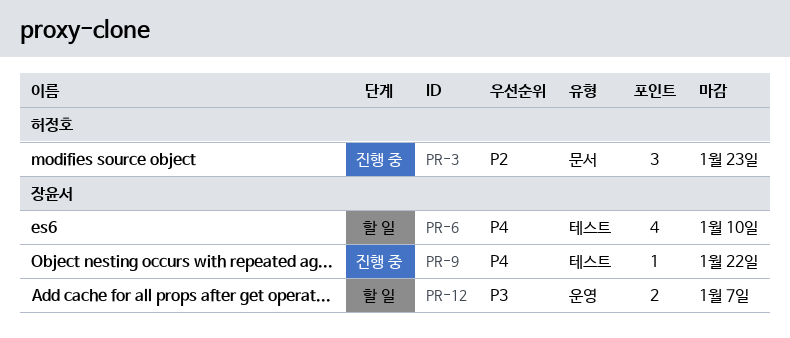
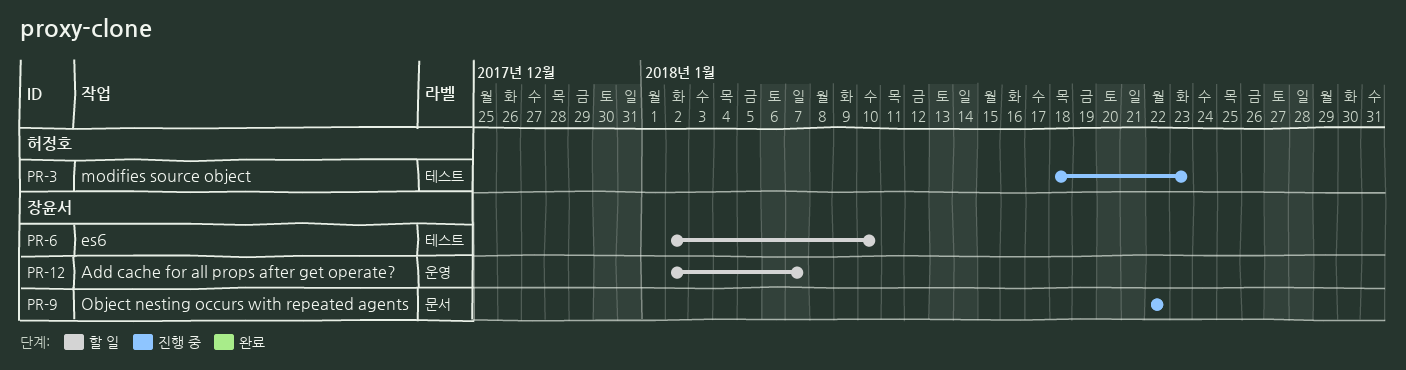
PR-3, label: 문서 -> 테스트
PR-9, label: 테스트 -> 문서

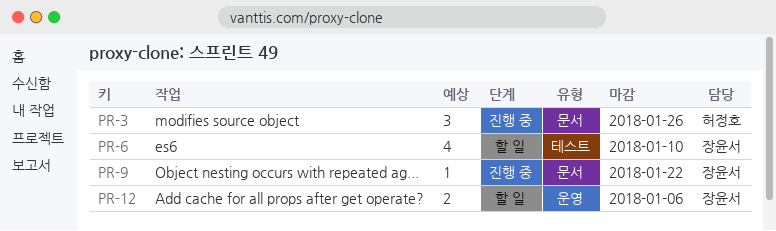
PR-3, label: 테스트 -> 문서
PR-3, due: Jan 23 -> Jan 26
PR-12, due: Jan 7 -> Jan 6

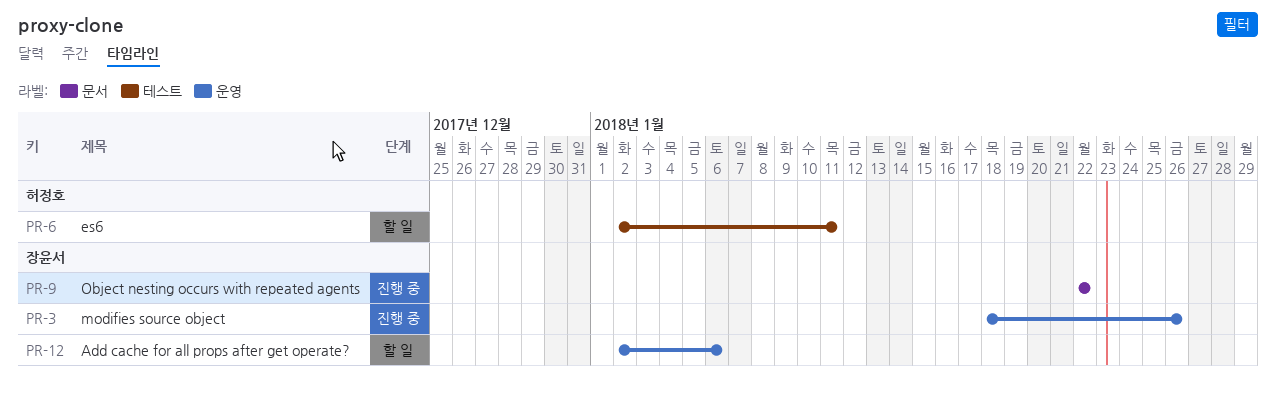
PR-3, owner: 허정호 -> 장윤서
PR-3, label: 문서 -> 운영
PR-6, owner: 장윤서 -> 허정호
PR-6, due: Jan 10 -> Jan 11

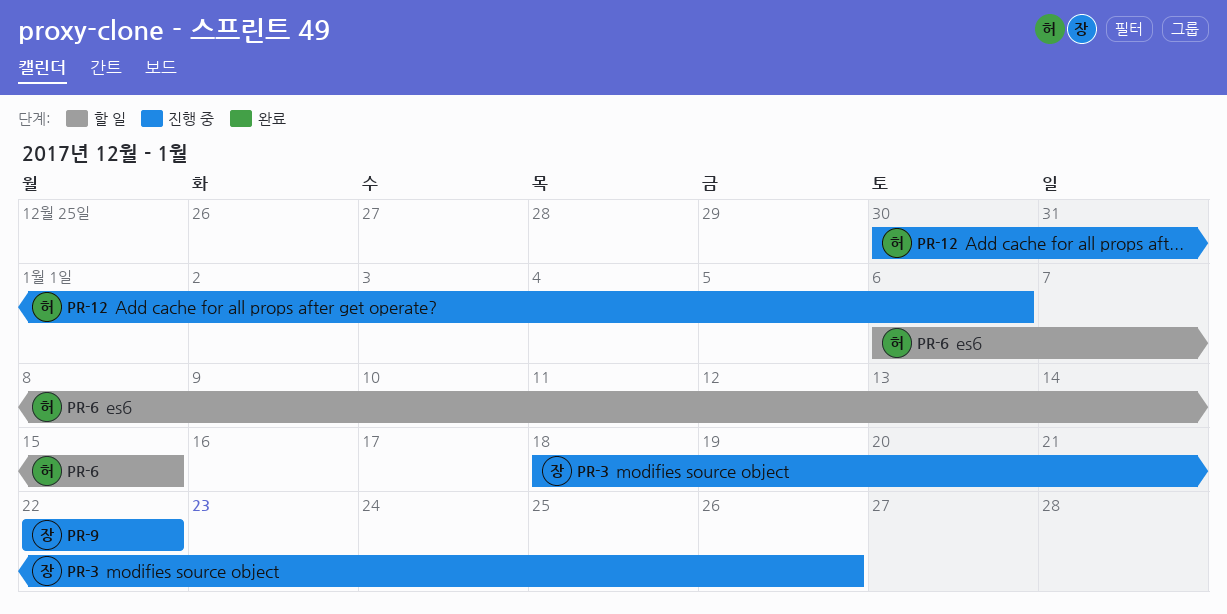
PR-6, start: Jan 2 -> Jan 6
PR-6, due: Jan 11 -> Jan 15
PR-12, status: 할 일 -> 진행 중
PR-12, owner: 장윤서 -> 허정호
PR-12, start: Jan 2 -> Dec 30

